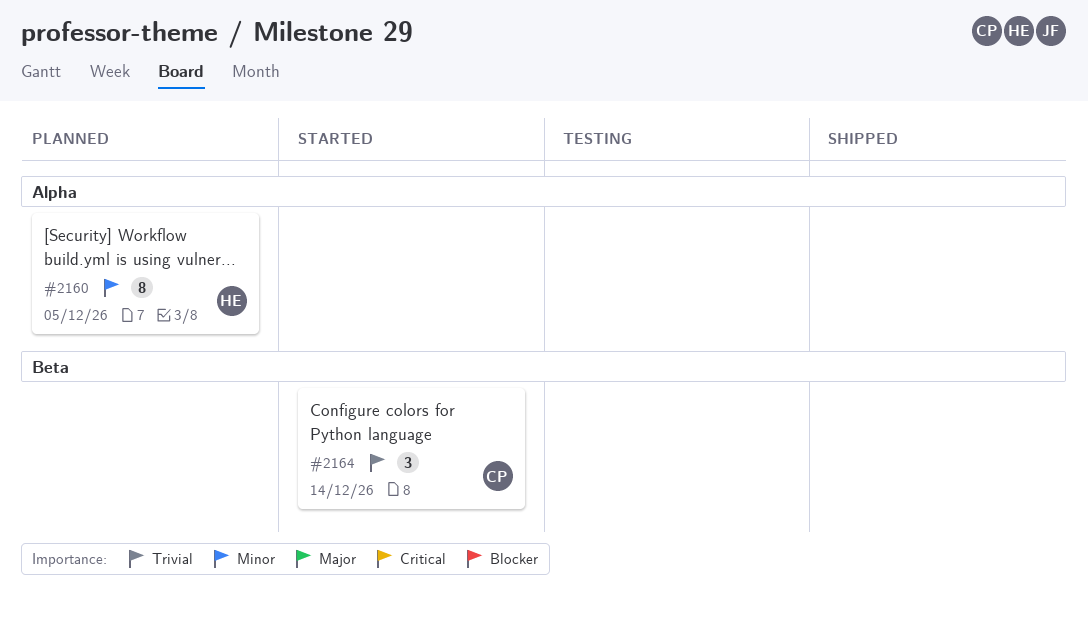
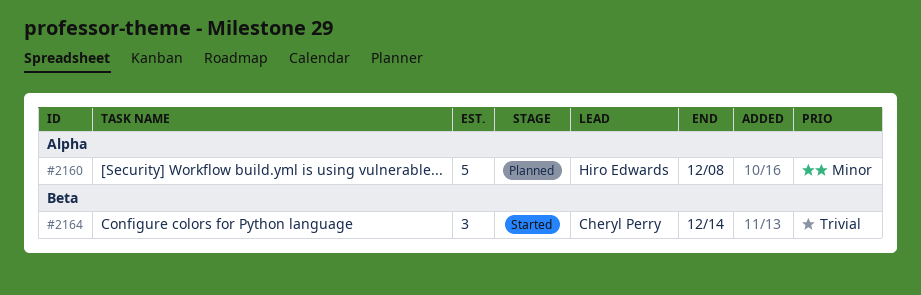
#2160, estimate: 8 -> 5
#2160, due: Dec 5 -> Dec 8

